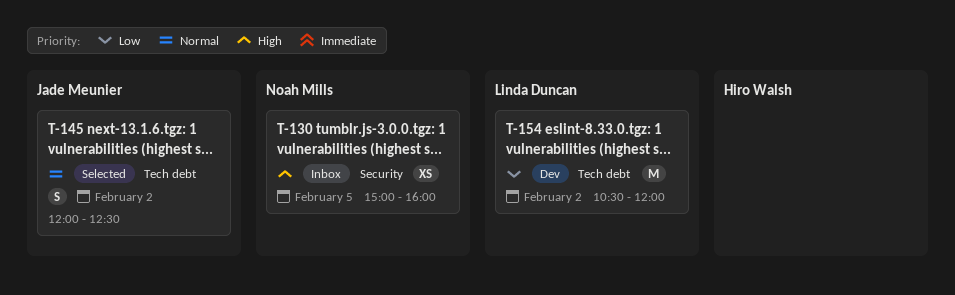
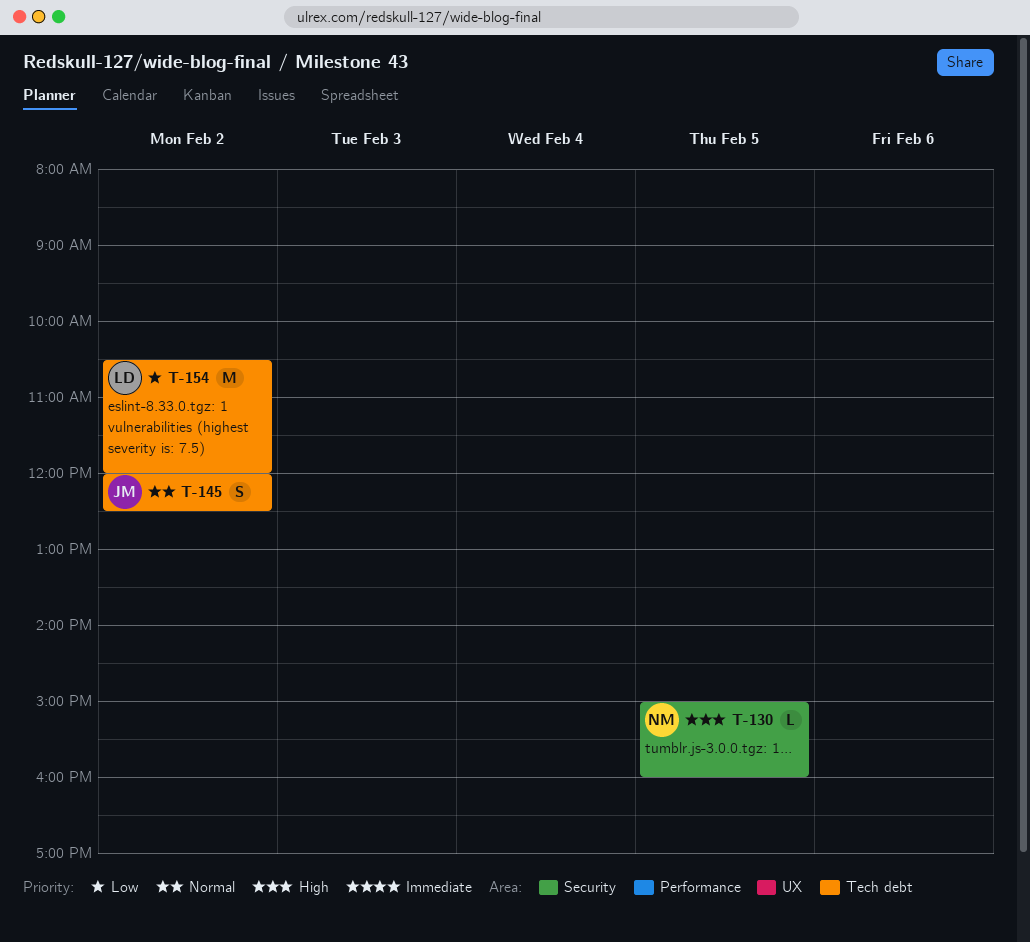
T-130, estimate: XS -> L

